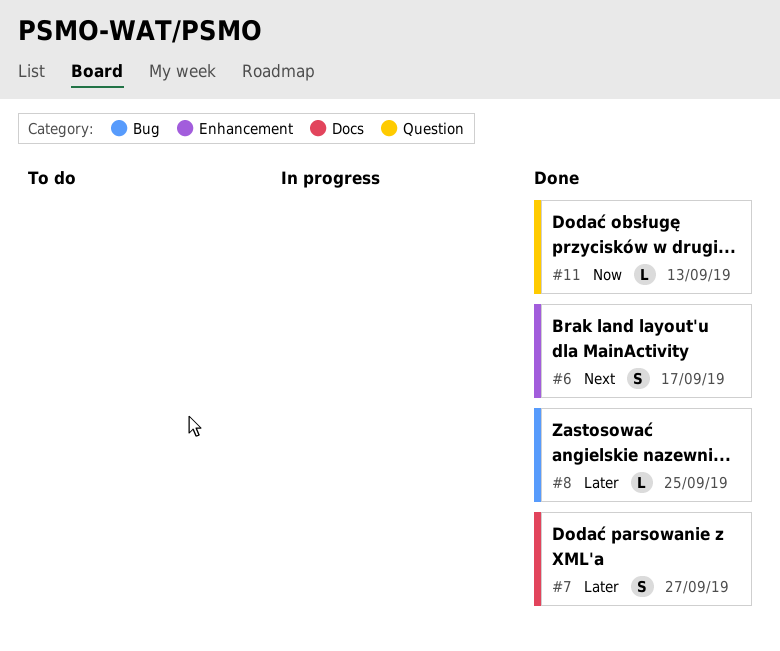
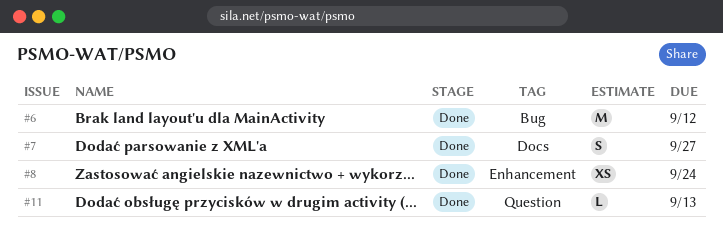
#6, label: Enhancement -> Bug
#6, estimate: S -> M
#6, due: Sep 17 -> Sep 12
#8, label: Bug -> Enhancement
#8, estimate: L -> XS
#8, due: Sep 25 -> Sep 24

